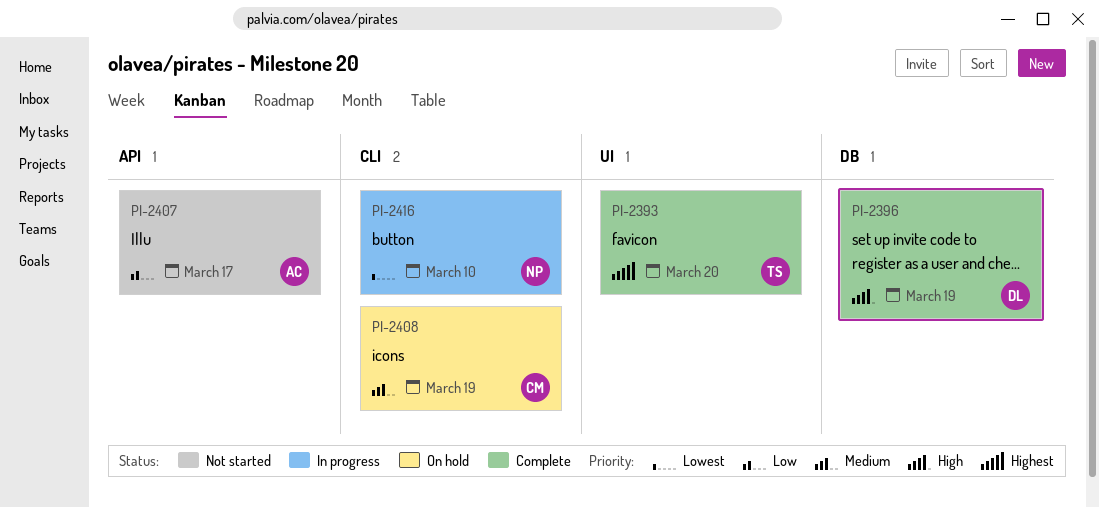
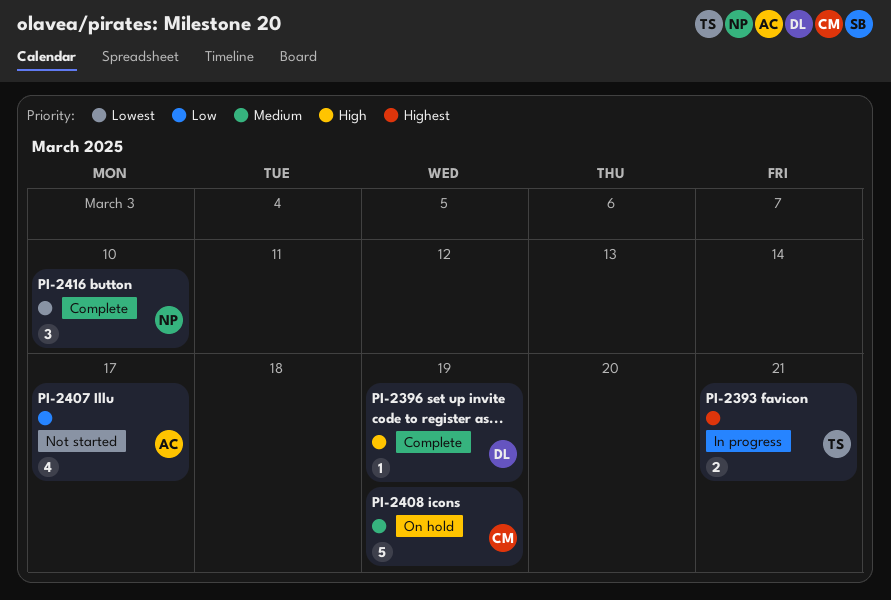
PI-2393, status: Complete -> In progress
PI-2393, due: Mar 20 -> Mar 21
PI-2416, status: In progress -> Complete

